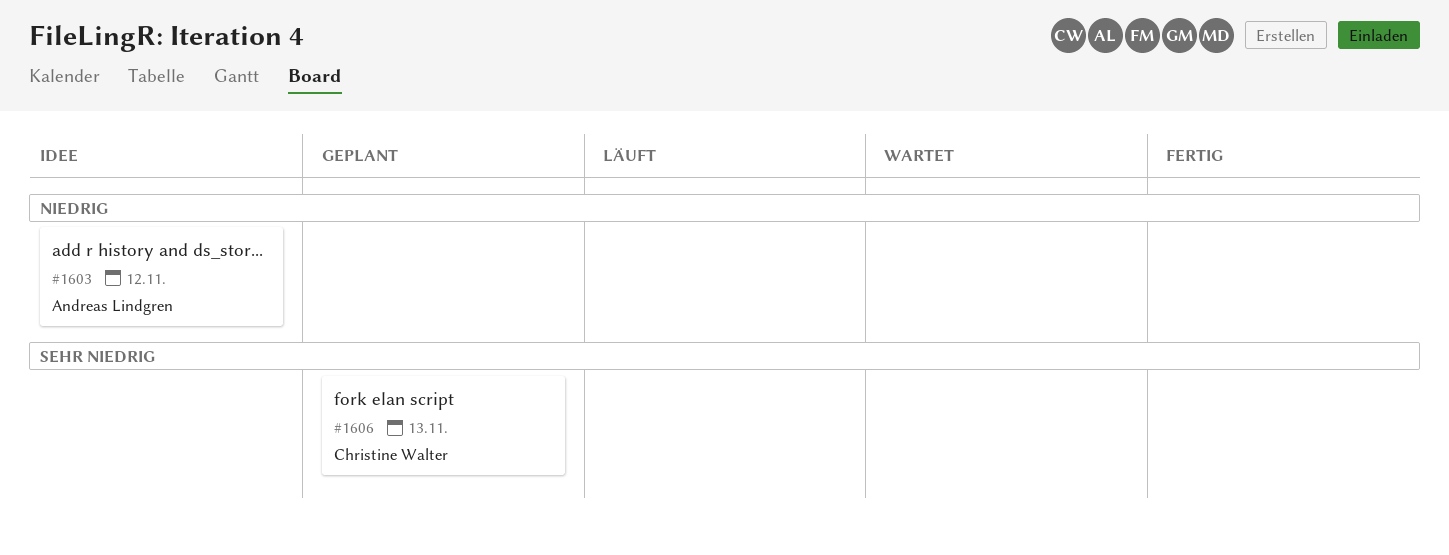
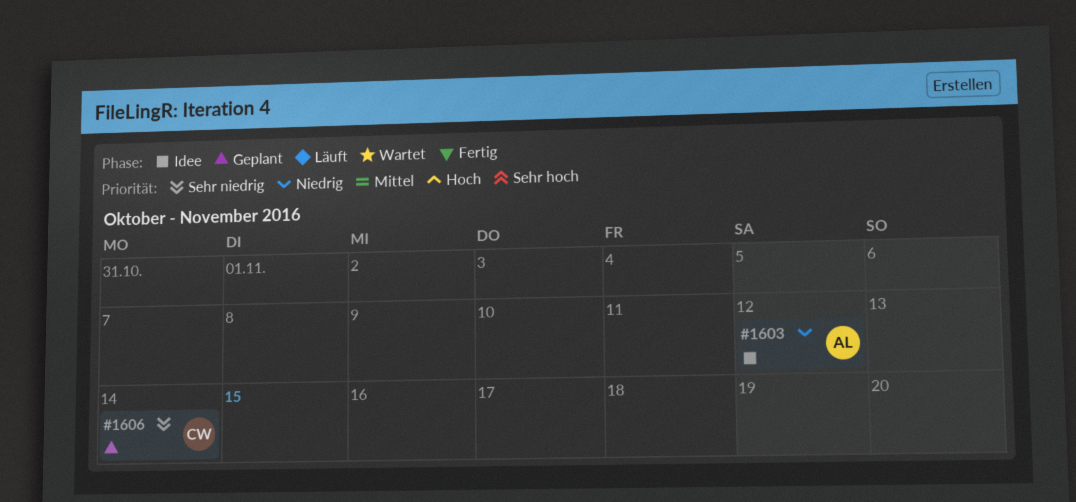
#1606, due: Nov 13 -> Nov 14

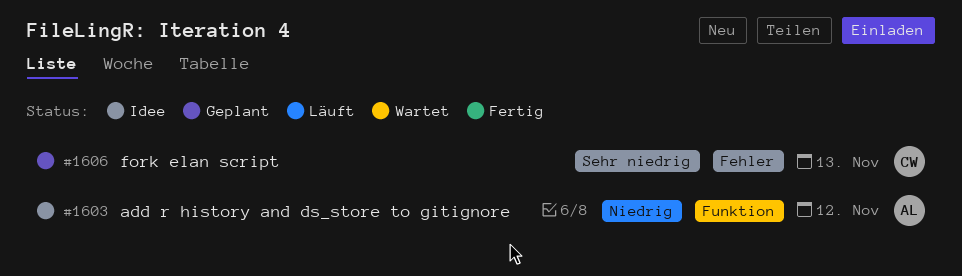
#1606, due: Nov 14 -> Nov 13

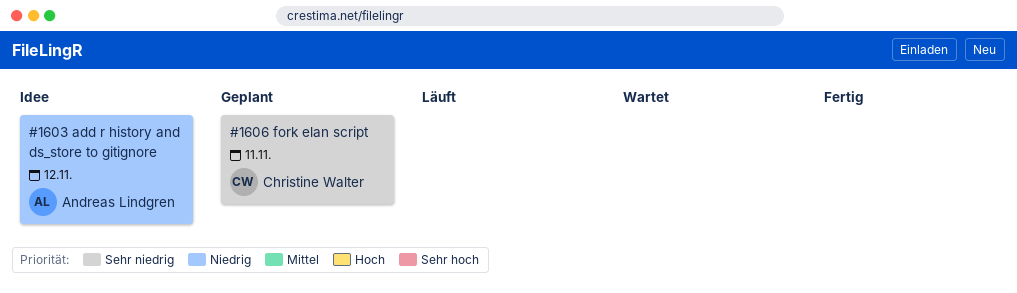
#1606, due: Nov 13 -> Nov 11

